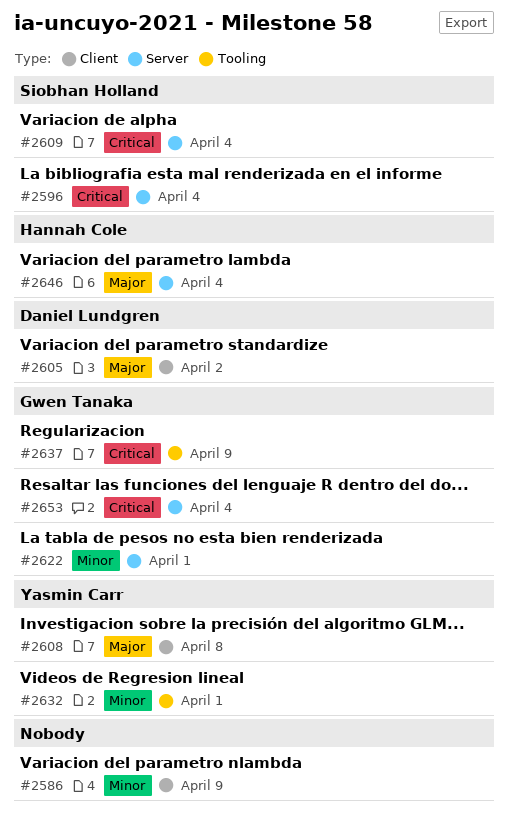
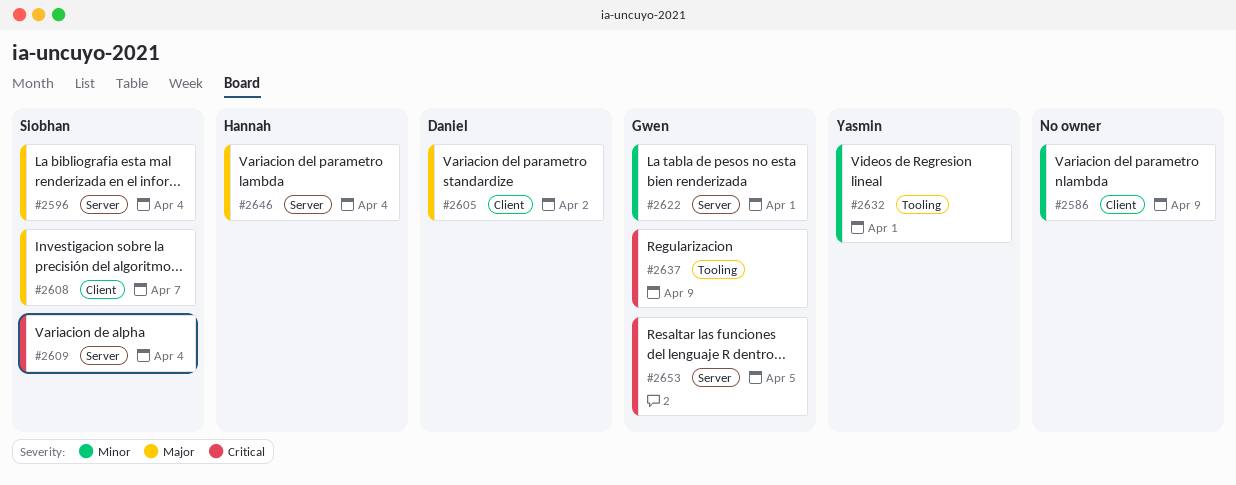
#2596, priority: Critical -> Major
#2608, owner: Yasmin Carr -> Siobhan Holland
#2608, due: Apr 8 -> Apr 7
#2653, due: Apr 4 -> Apr 5

